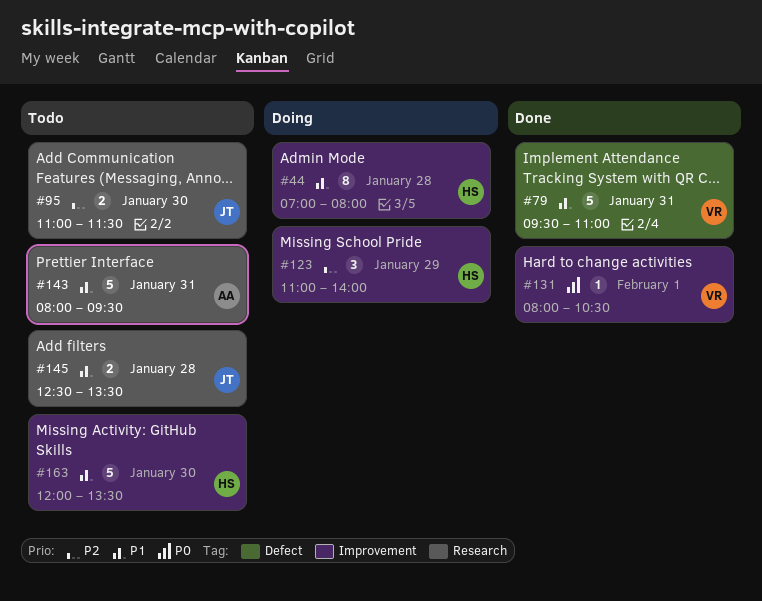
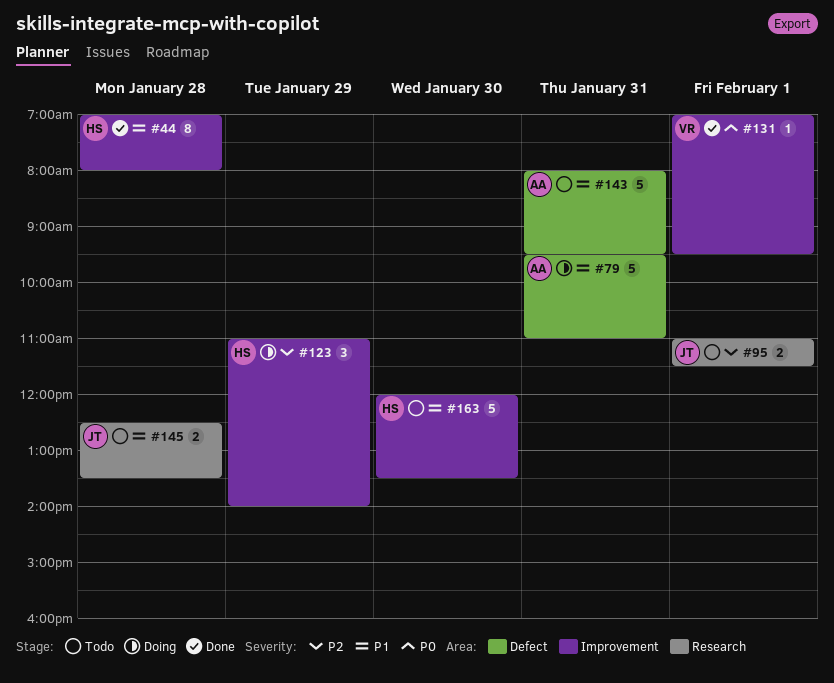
#44, status: Doing -> Done
#79, status: Done -> Doing
#79, owner: VR -> AA
#95, day: Jan 30 -> Feb 1
#131, begins: 08:00 -> 07:00
#131, ends: 10:30 -> 09:30
#143, label: Research -> Defect

